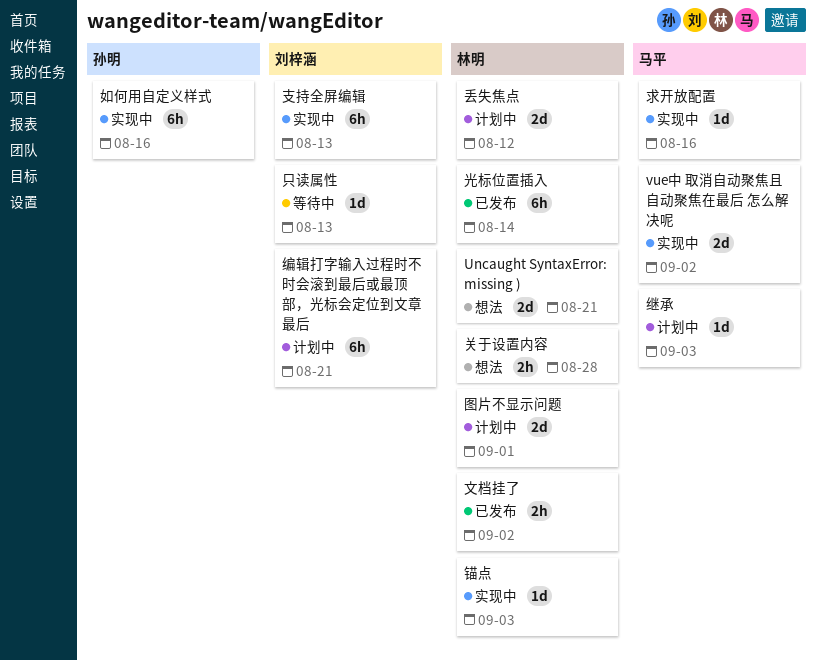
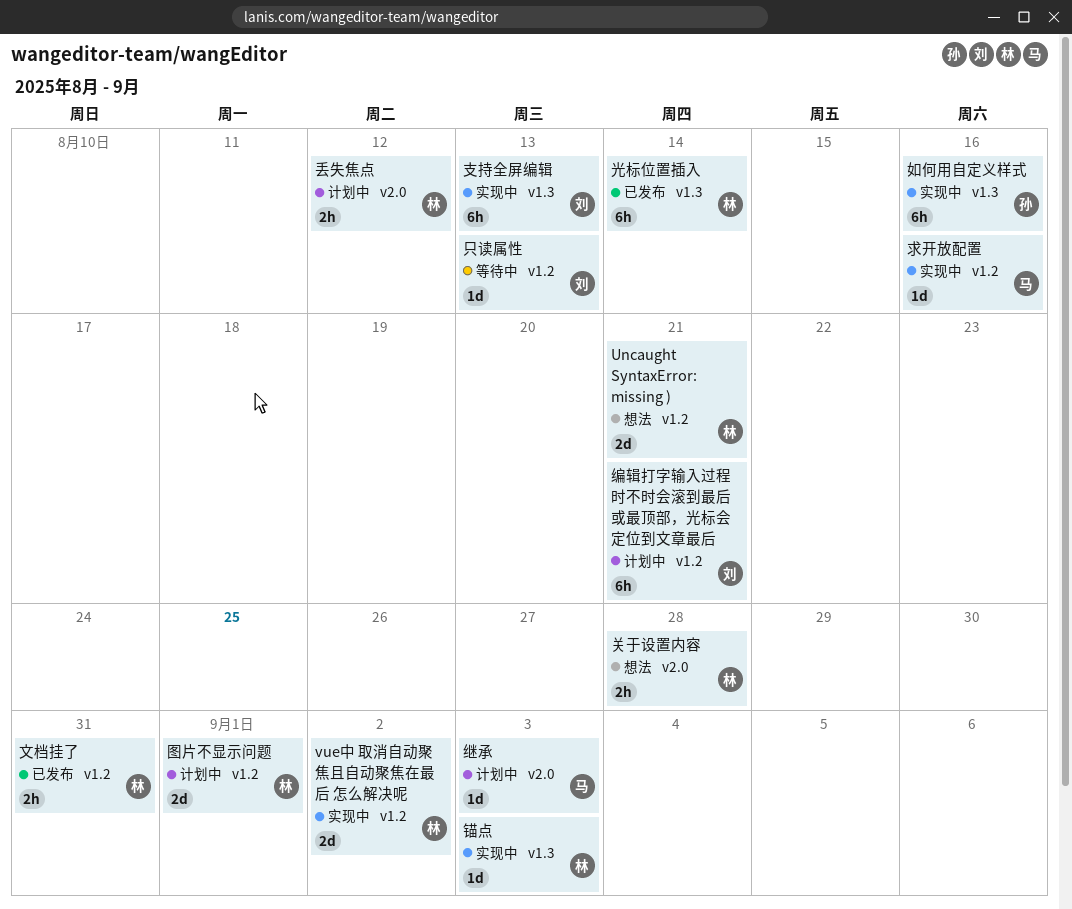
vue中 取消自动聚焦且自动聚焦在最后 怎么解决呢, owner: 马平 -> 林明
丢失焦点, estimate: 2d -> 2h
文档挂了, due: Sep 2 -> Aug 31

